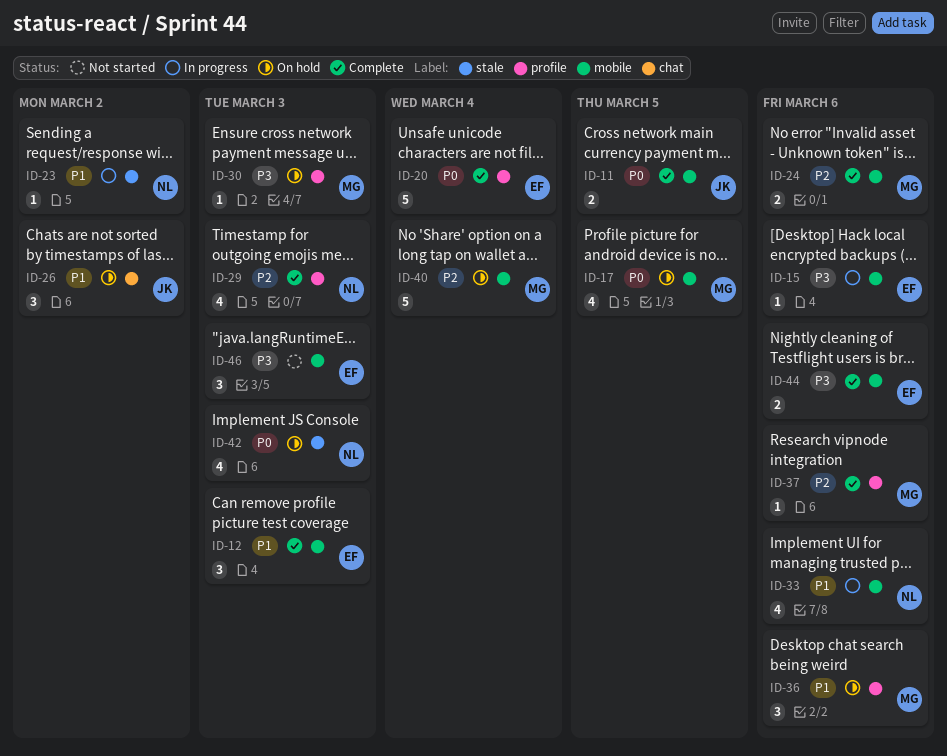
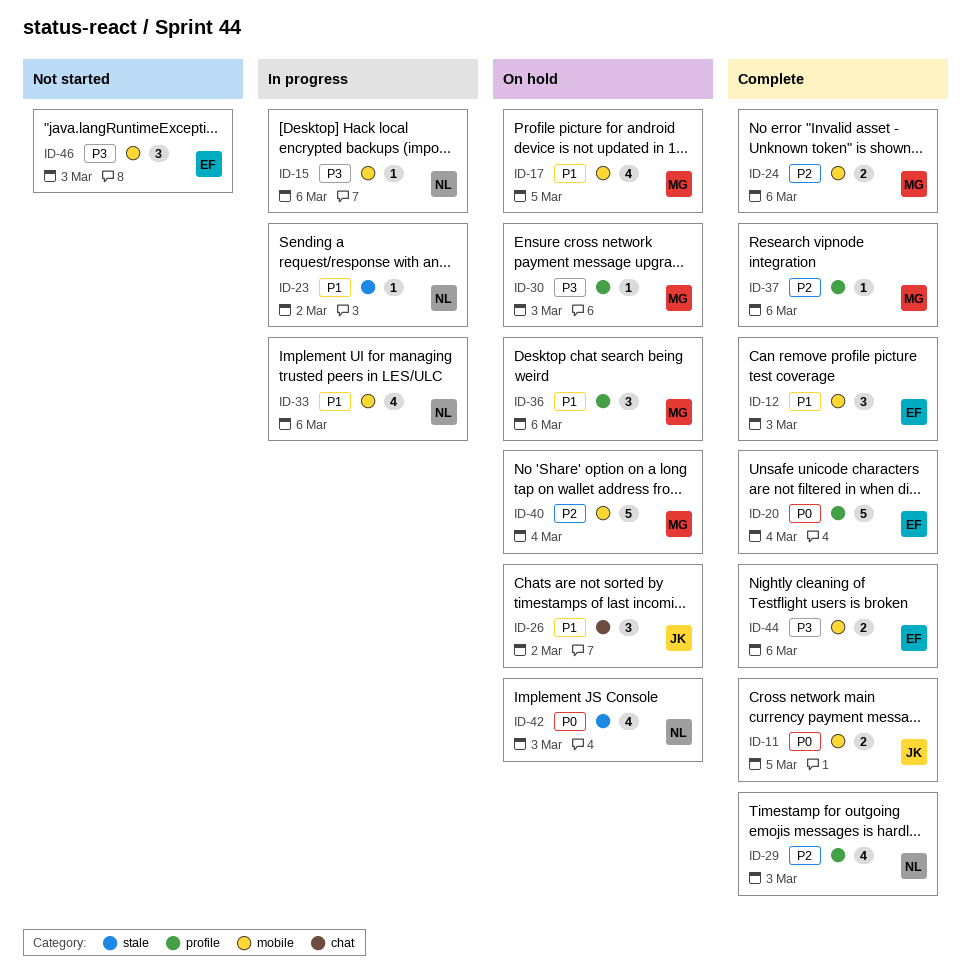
ID-15, owner: EF -> NL
ID-17, priority: P0 -> P1

